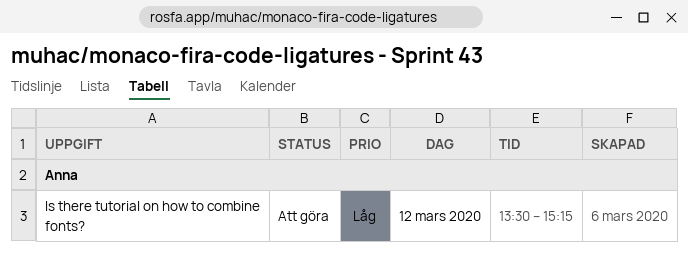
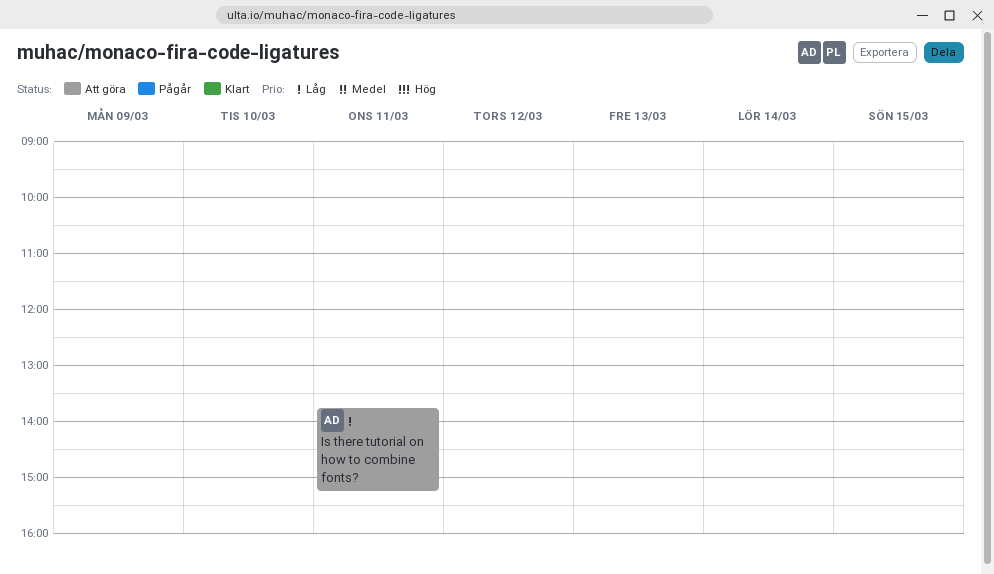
Is there tutorial on how to combine fonts?, day: Mar 12 -> Mar 11
Is there tutorial on how to combine fonts?, begins: 13:30 -> 13:45

